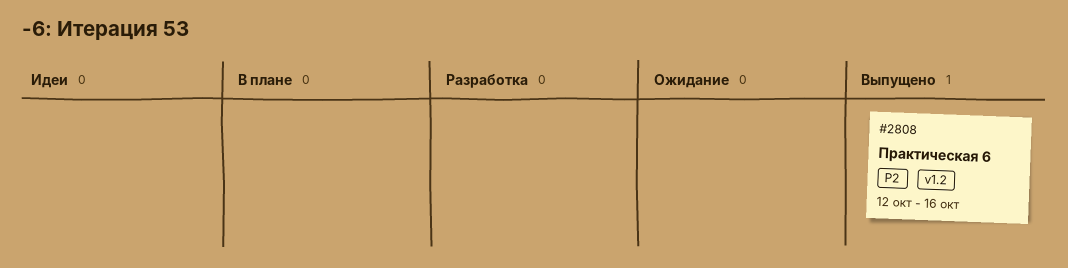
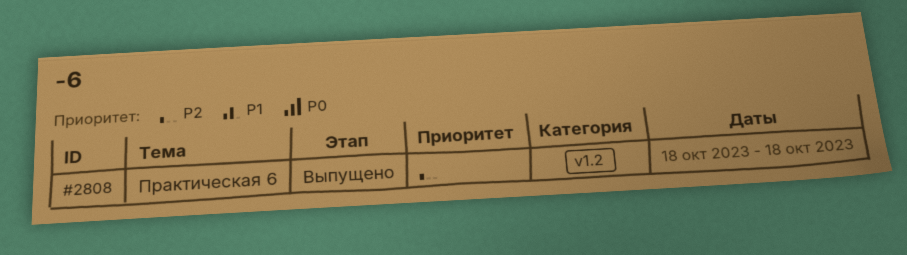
#2808, start: Oct 12 -> Oct 18
#2808, due: Oct 16 -> Oct 18

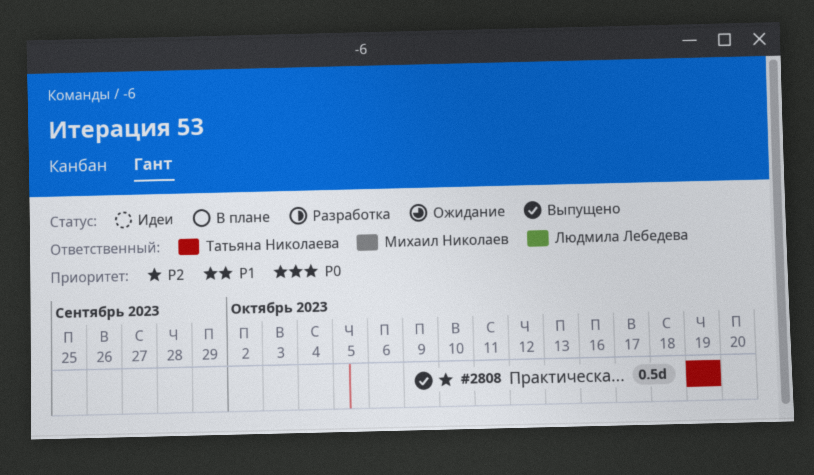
#2808, start: Oct 18 -> Oct 19
#2808, due: Oct 18 -> Oct 19

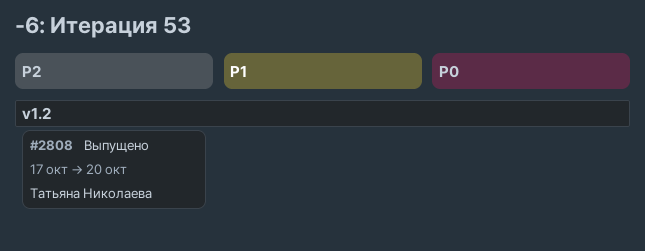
#2808, start: Oct 19 -> Oct 17
#2808, due: Oct 19 -> Oct 20

